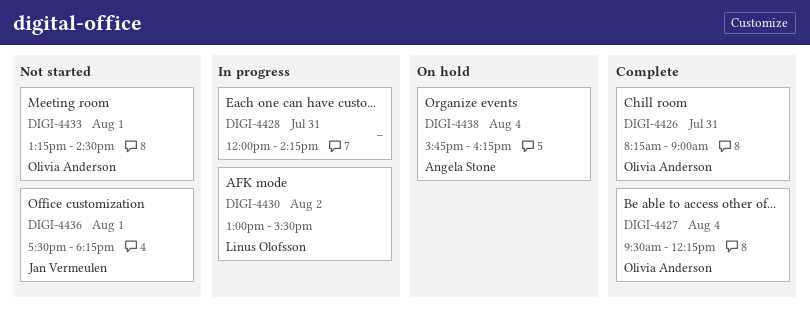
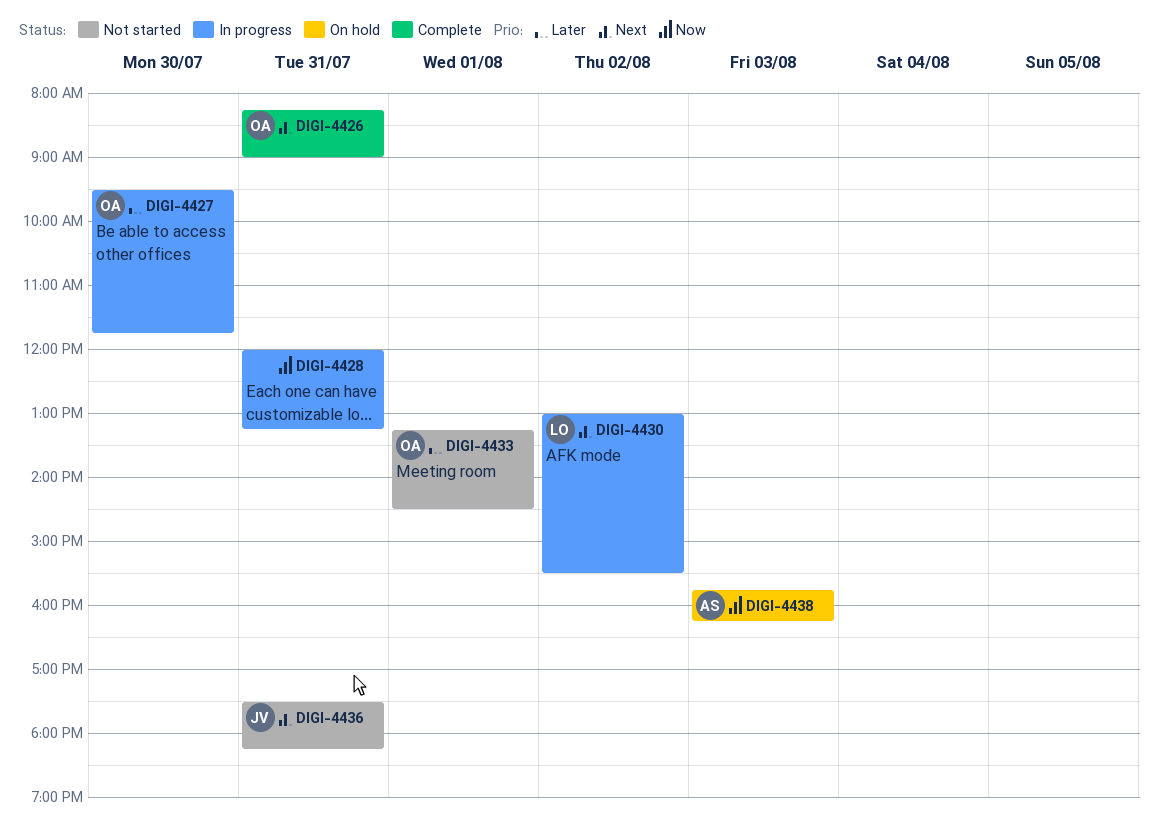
DIGI-4427, status: Complete -> In progress
DIGI-4427, day: Aug 4 -> Jul 30
DIGI-4427, ends: 12:15 -> 11:45
DIGI-4428, ends: 14:15 -> 13:15
DIGI-4436, day: Aug 1 -> Jul 31
DIGI-4438, day: Aug 4 -> Aug 3

